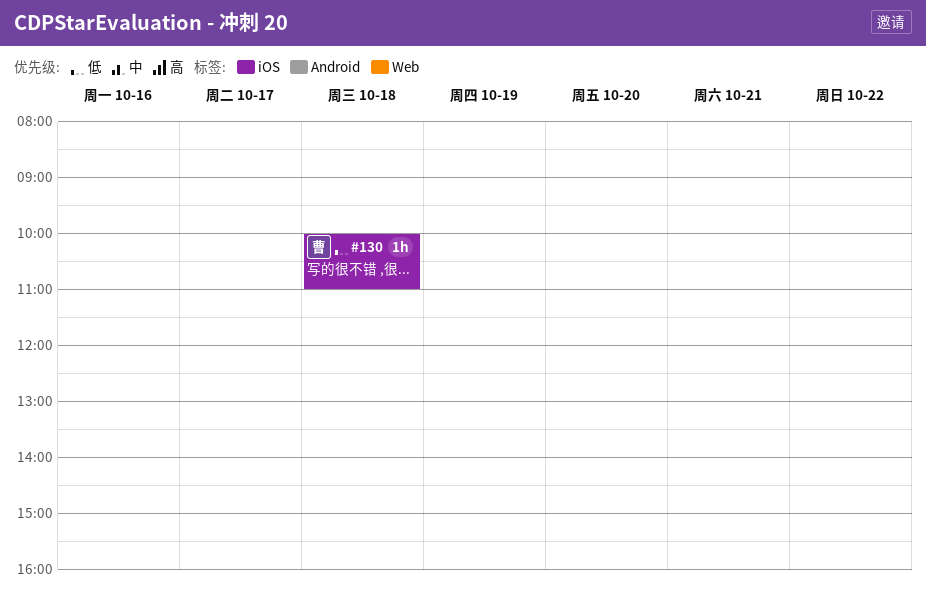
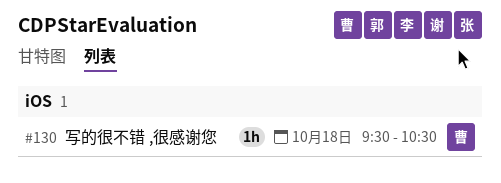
#130, begins: 10:00 -> 09:30
#130, ends: 11:00 -> 10:30

